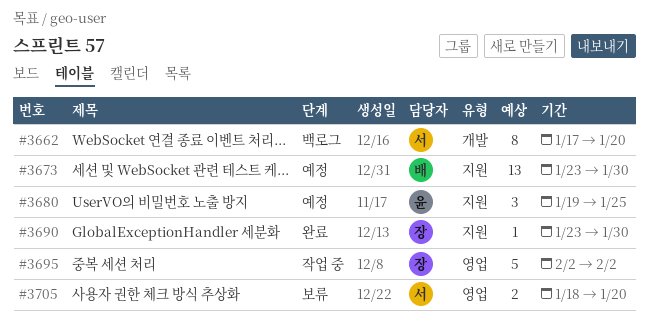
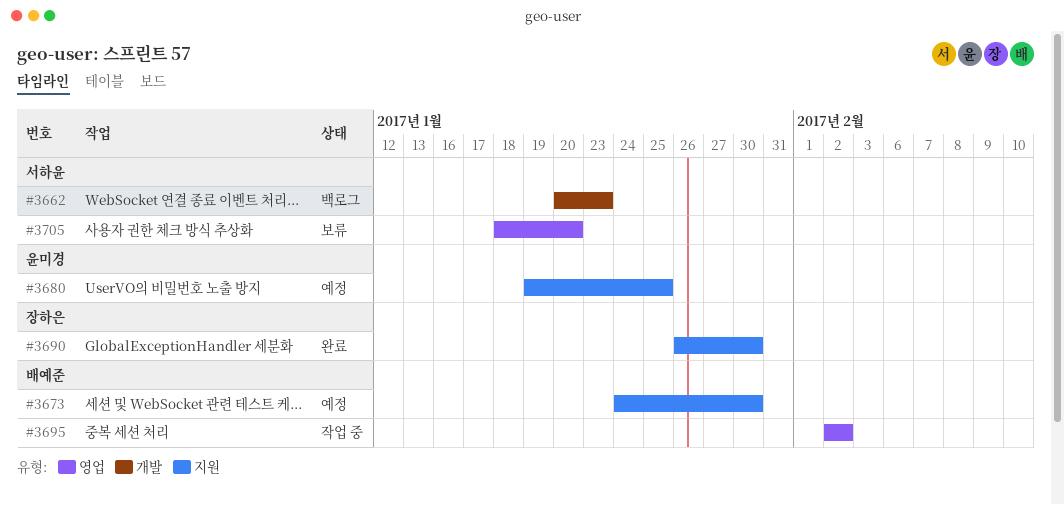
#3662, start: Jan 17 -> Jan 20
#3662, due: Jan 20 -> Jan 23
#3673, start: Jan 23 -> Jan 24
#3690, start: Jan 23 -> Jan 26
#3695, owner: 장하은 -> 배예준

